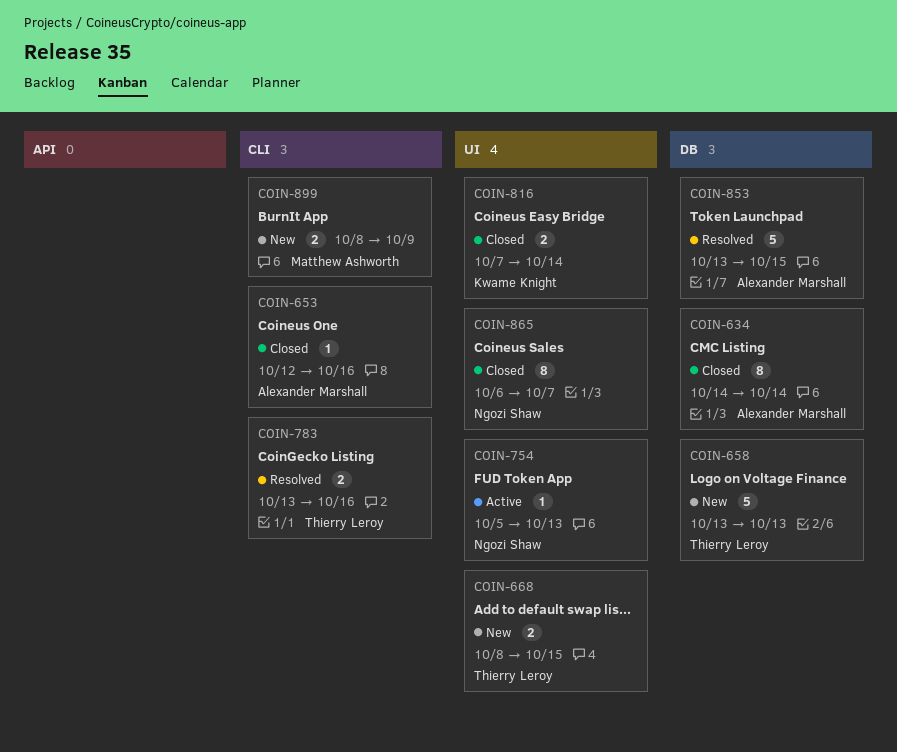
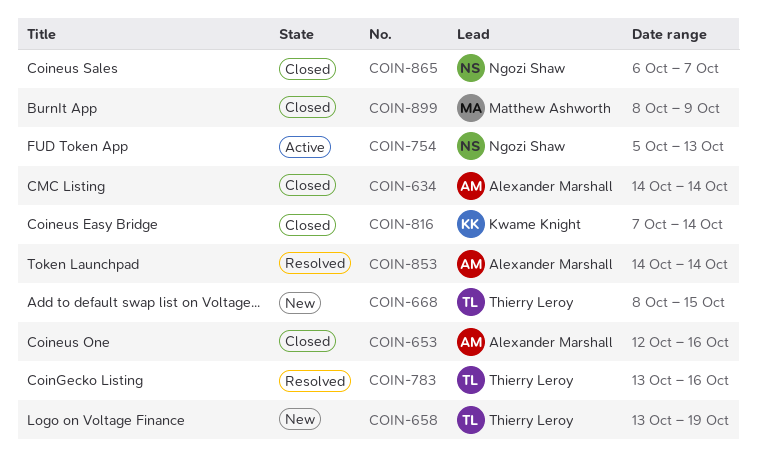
COIN-658, due: Oct 13 -> Oct 19
COIN-853, start: Oct 13 -> Oct 14
COIN-853, due: Oct 15 -> Oct 14
COIN-899, status: New -> Closed

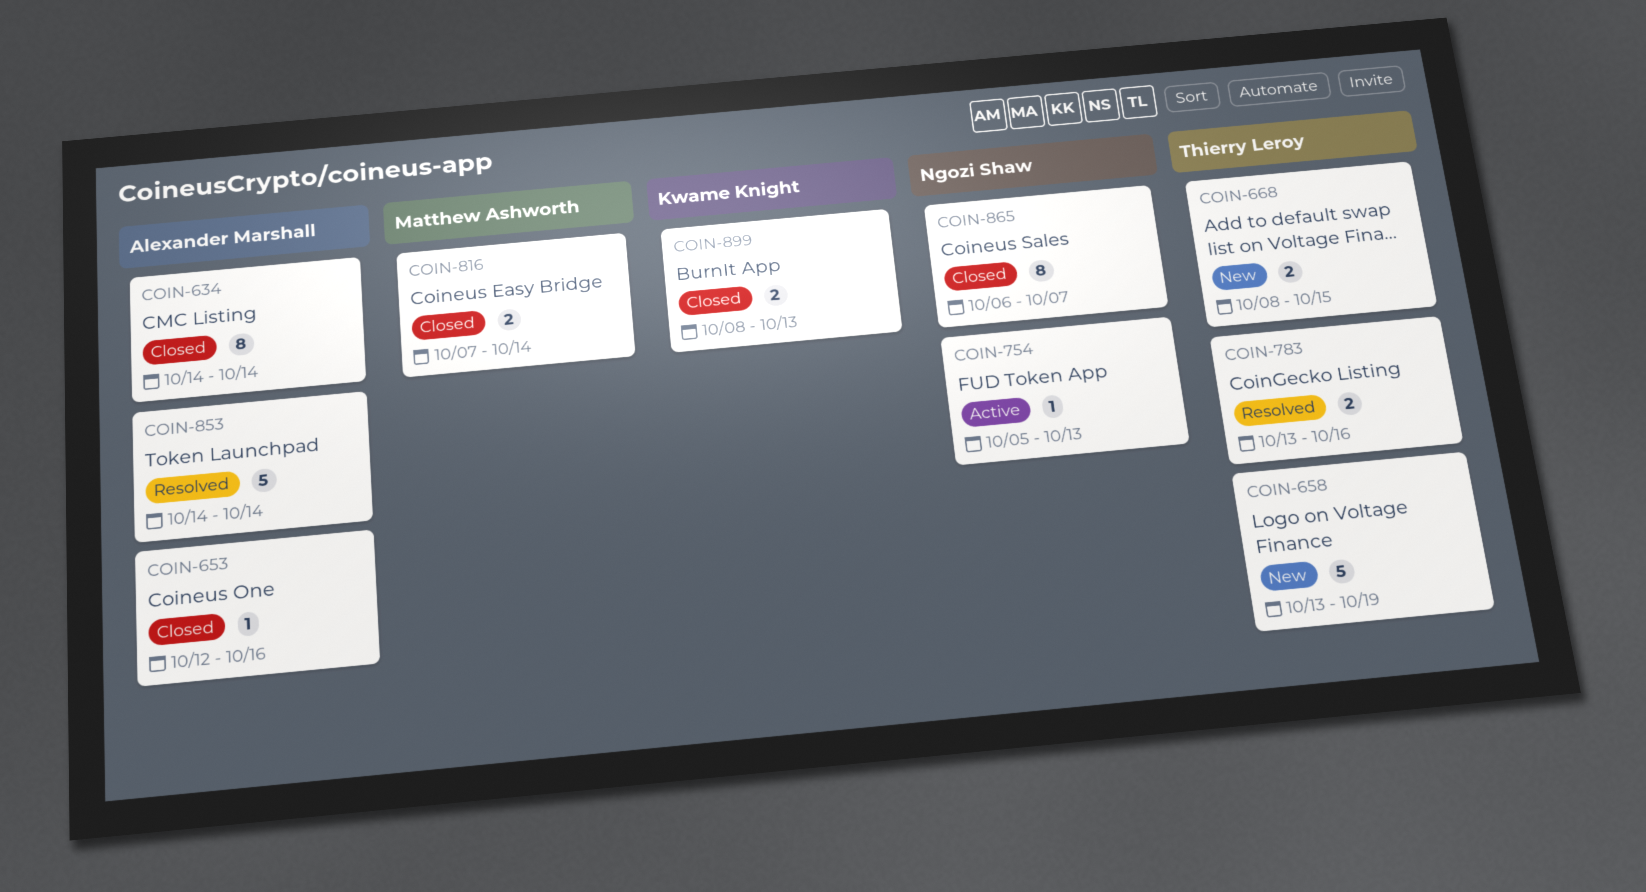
COIN-816, owner: Kwame Knight -> Matthew Ashworth
COIN-899, owner: Matthew Ashworth -> Kwame Knight
COIN-899, due: Oct 9 -> Oct 13

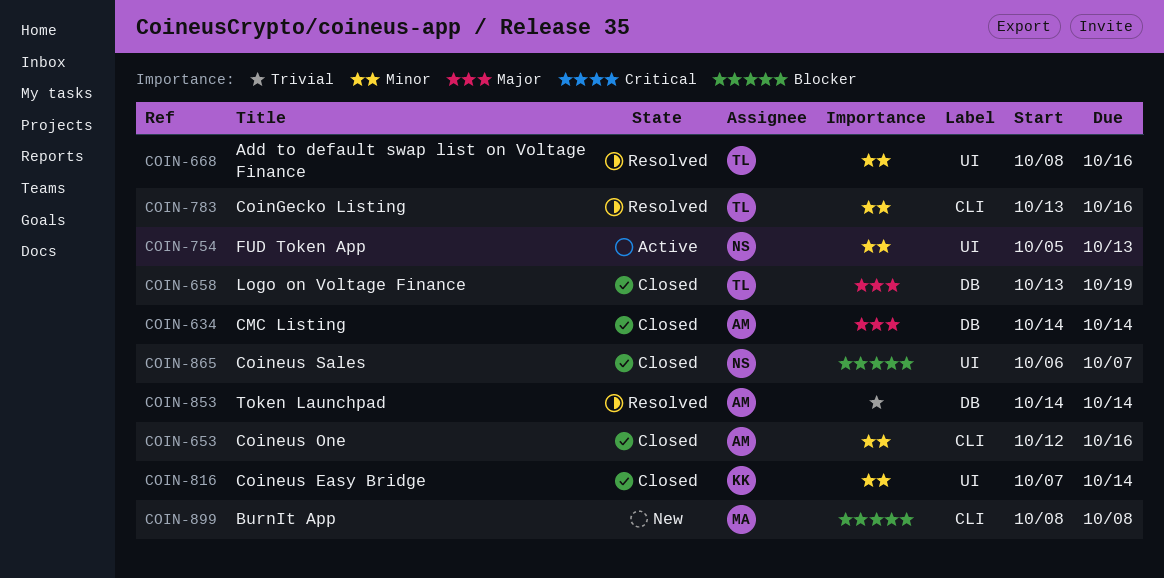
COIN-658, status: New -> Closed
COIN-668, status: New -> Resolved
COIN-668, due: Oct 15 -> Oct 16
COIN-816, owner: Matthew Ashworth -> Kwame Knight
COIN-899, status: Closed -> New
COIN-899, owner: Kwame Knight -> Matthew Ashworth
COIN-899, due: Oct 13 -> Oct 8

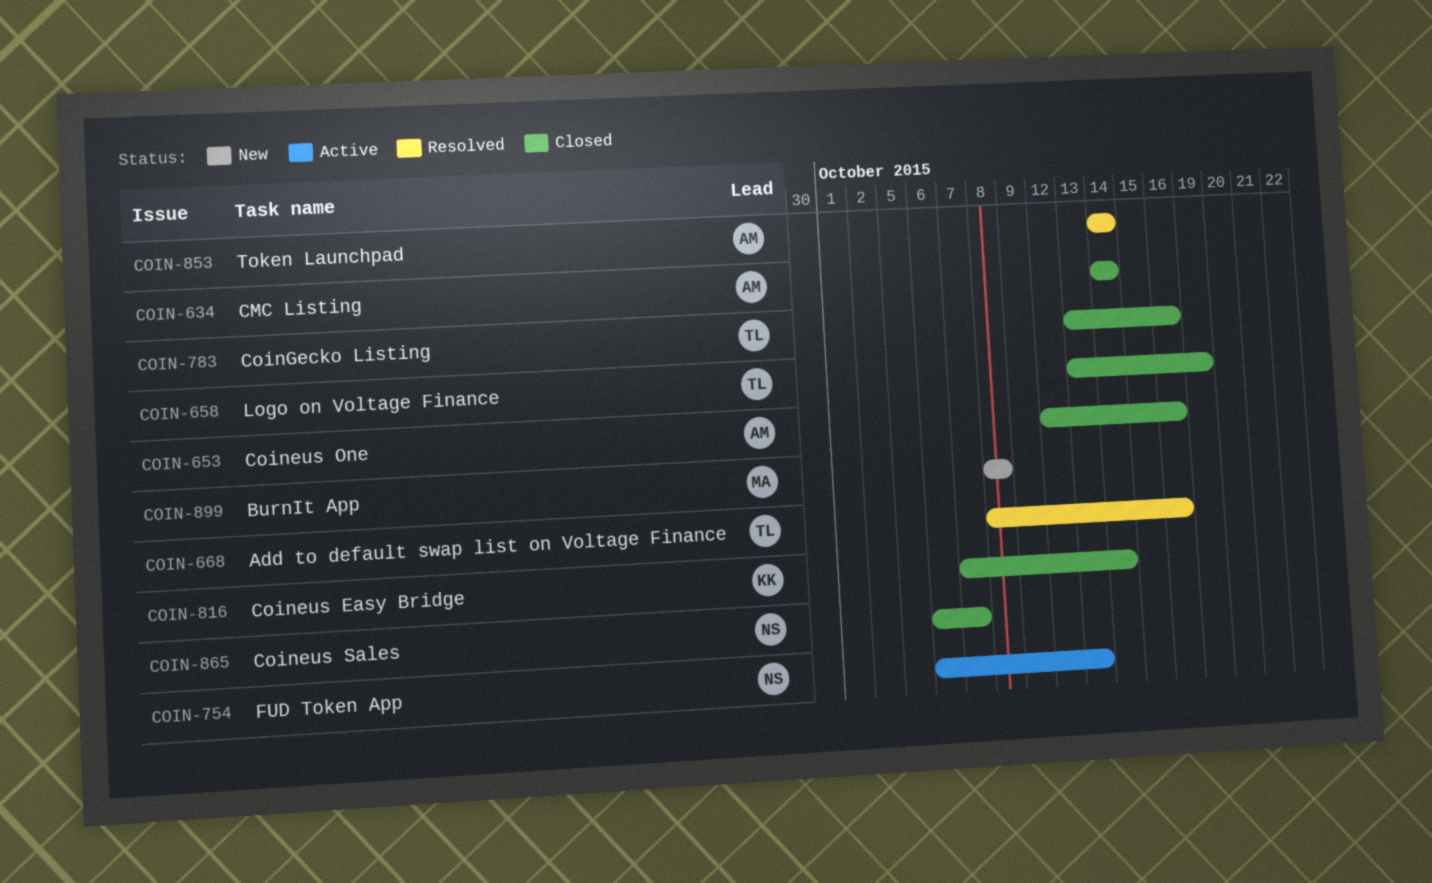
COIN-754, start: Oct 5 -> Oct 6
COIN-783, status: Resolved -> Closed

